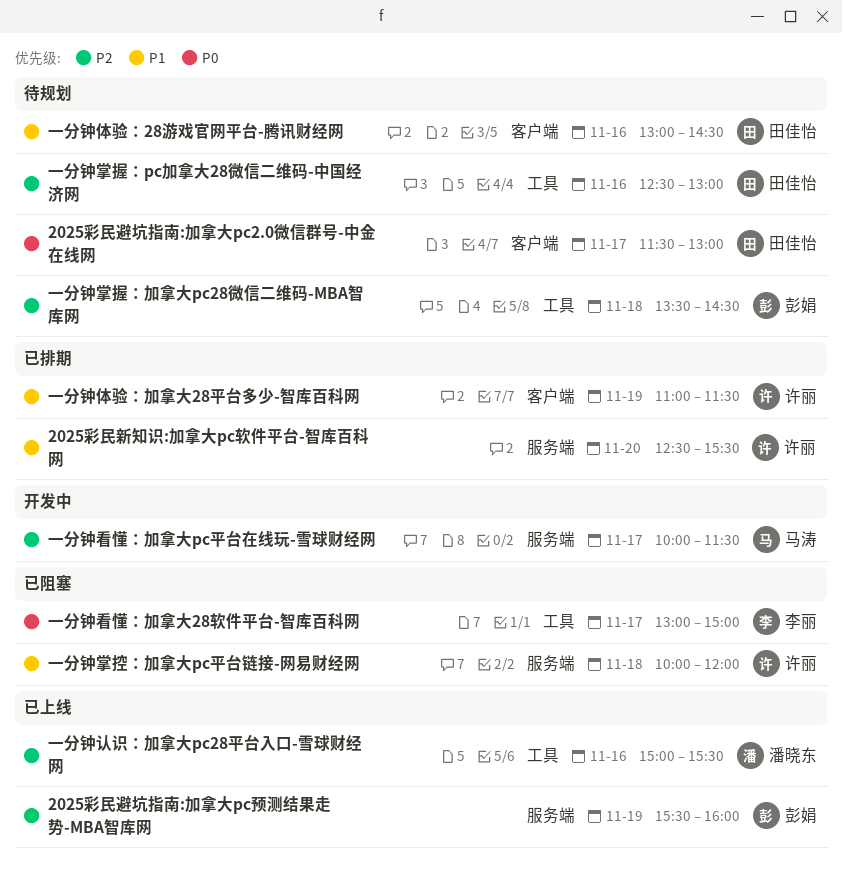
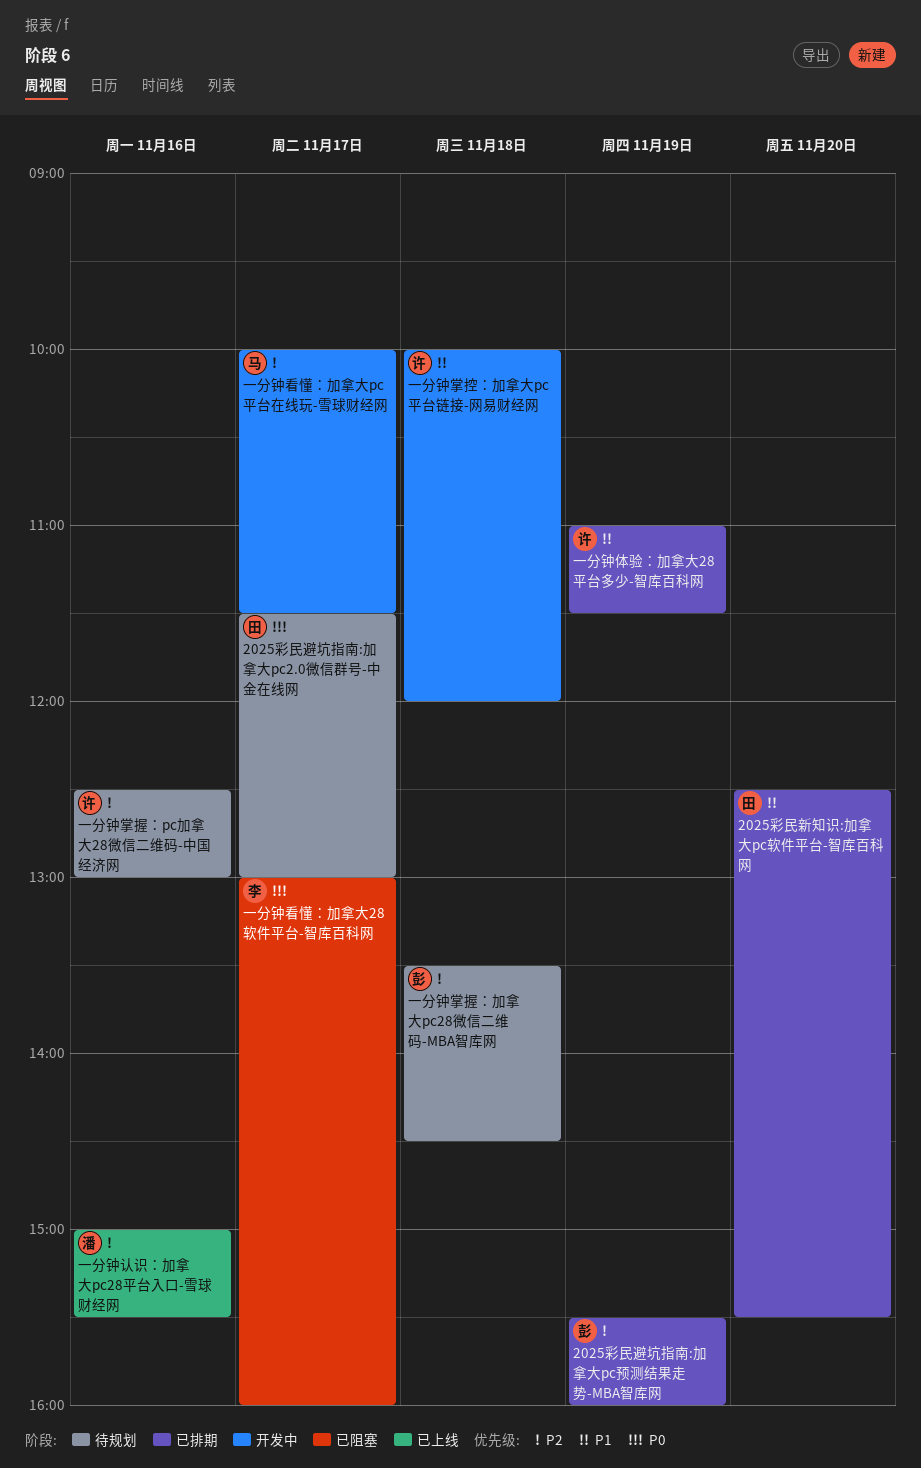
2025彩民新知识:加拿大pc软件平台-智库百科网, owner: 许丽 -> 田佳怡
2025彩民避坑指南:加拿大pc预测结果走势-MBA智库网, status: 已上线 -> 已排期
一分钟体验：28游戏官网平台-腾讯财经网: present -> none
一分钟掌控：加拿大pc平台链接-网易财经网, status: 已阻塞 -> 开发中
一分钟掌握：pc加拿大28微信二维码-中国经济网, owner: 田佳怡 -> 许丽
一分钟看懂：加拿大28软件平台-智库百科网, ends: 15:00 -> 16:00

